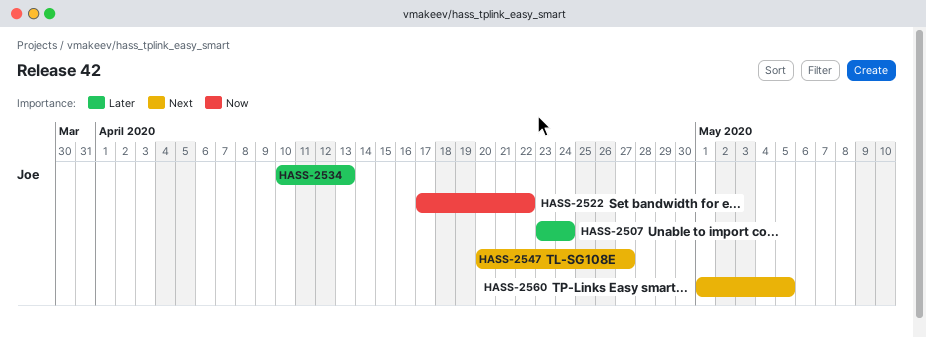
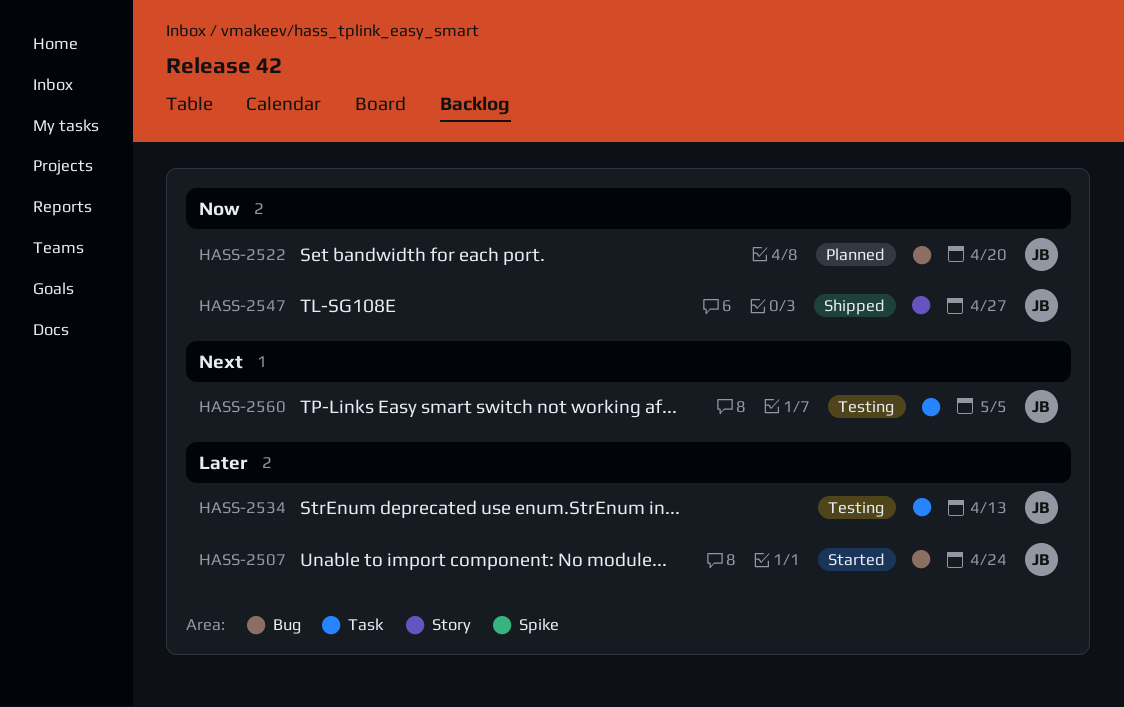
HASS-2522, due: Apr 22 -> Apr 20
HASS-2547, priority: Next -> Now

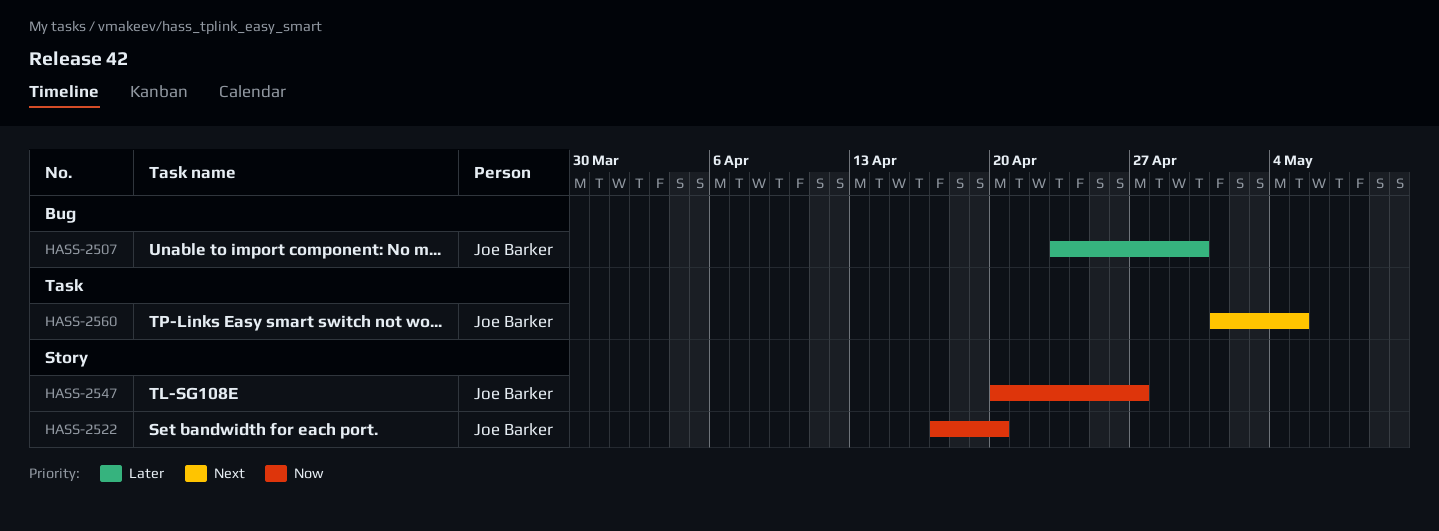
HASS-2507, due: Apr 24 -> Apr 30
HASS-2522, label: Bug -> Story
HASS-2534: present -> none

